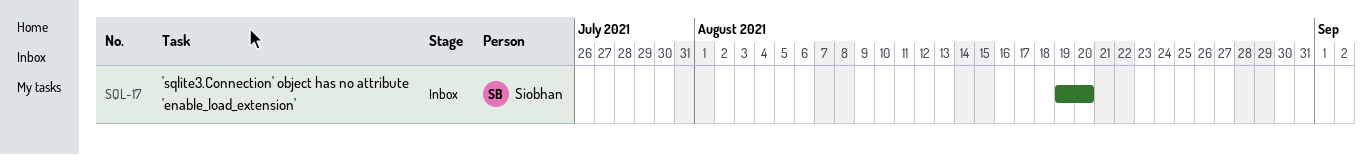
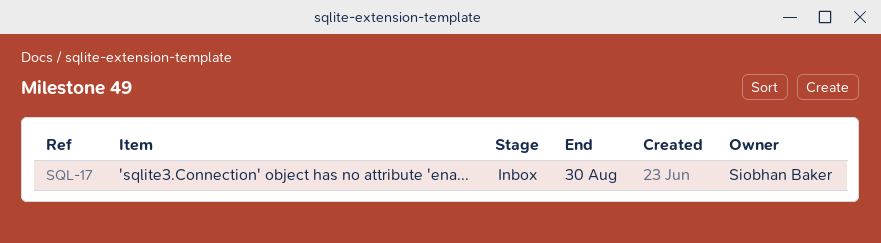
SQL-17, due: Aug 20 -> Aug 30

